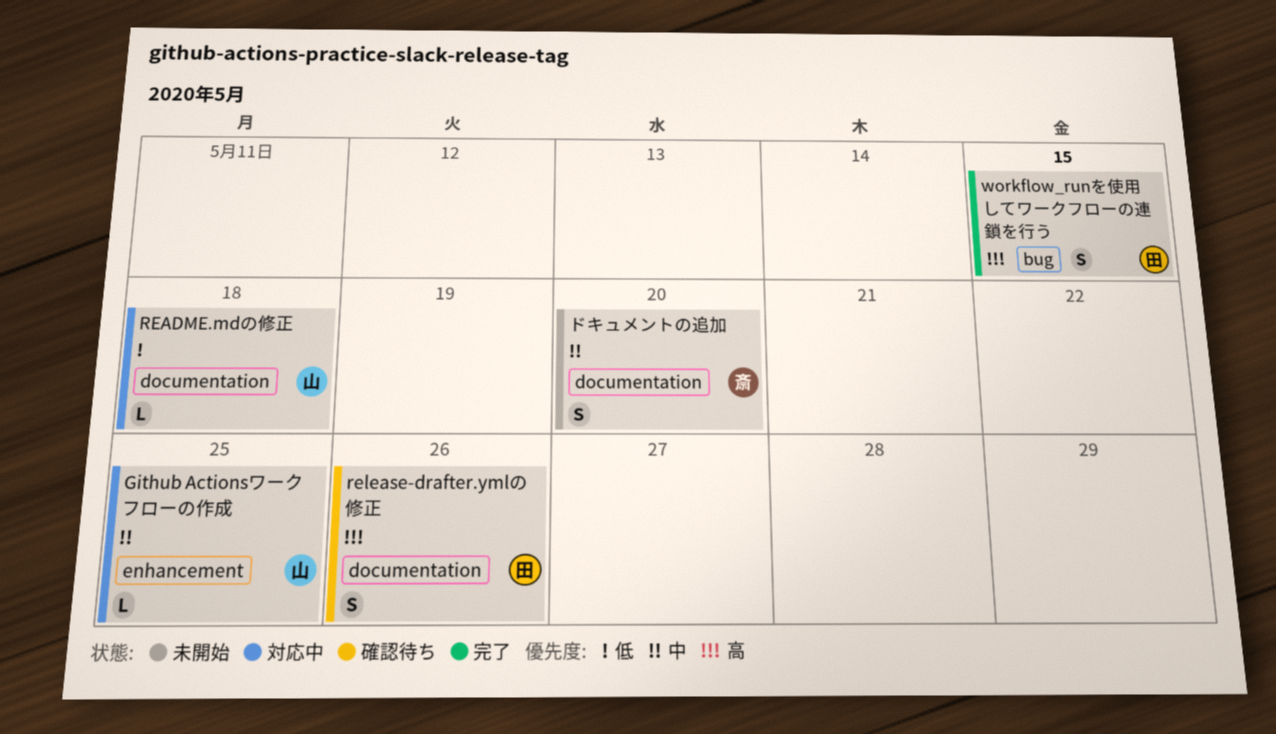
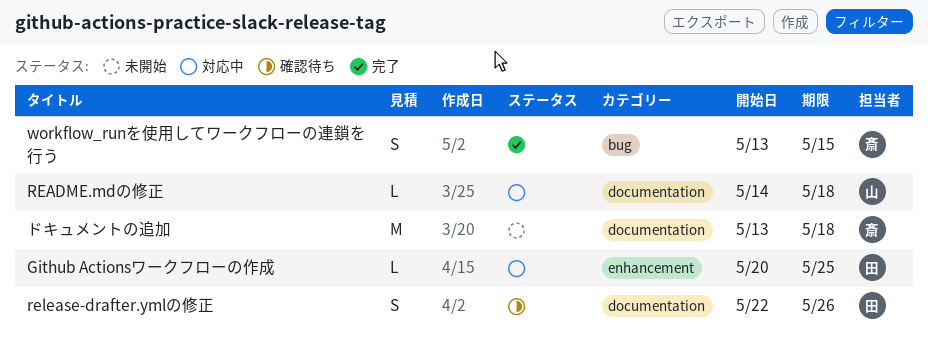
Github Actionsワークフローの作成, owner: 山 -> 田
workflow_runを使用してワークフローの連鎖を行う, owner: 田 -> 斎
ドキュメントの追加, estimate: S -> M
ドキュメントの追加, due: May 20 -> May 18

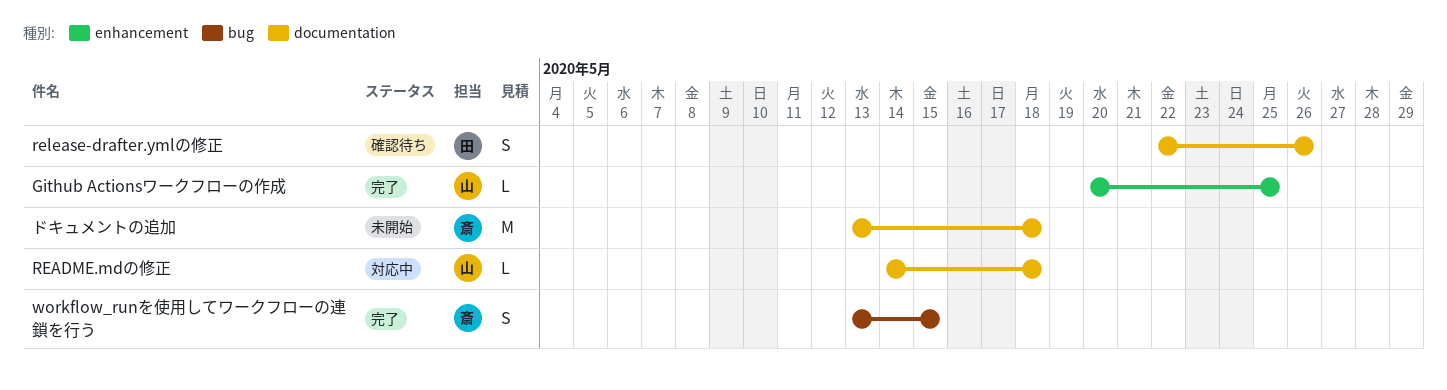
Github Actionsワークフローの作成, status: 対応中 -> 完了
Github Actionsワークフローの作成, owner: 田 -> 山

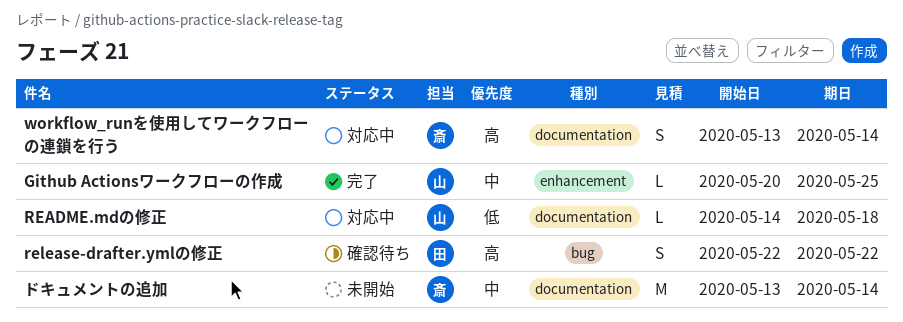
release-drafter.ymlの修正, label: documentation -> bug
release-drafter.ymlの修正, due: May 26 -> May 22
workflow_runを使用してワークフローの連鎖を行う, status: 完了 -> 対応中
workflow_runを使用してワークフローの連鎖を行う, label: bug -> documentation
workflow_runを使用してワークフローの連鎖を行う, due: May 15 -> May 14
ドキュメントの追加, due: May 18 -> May 14

